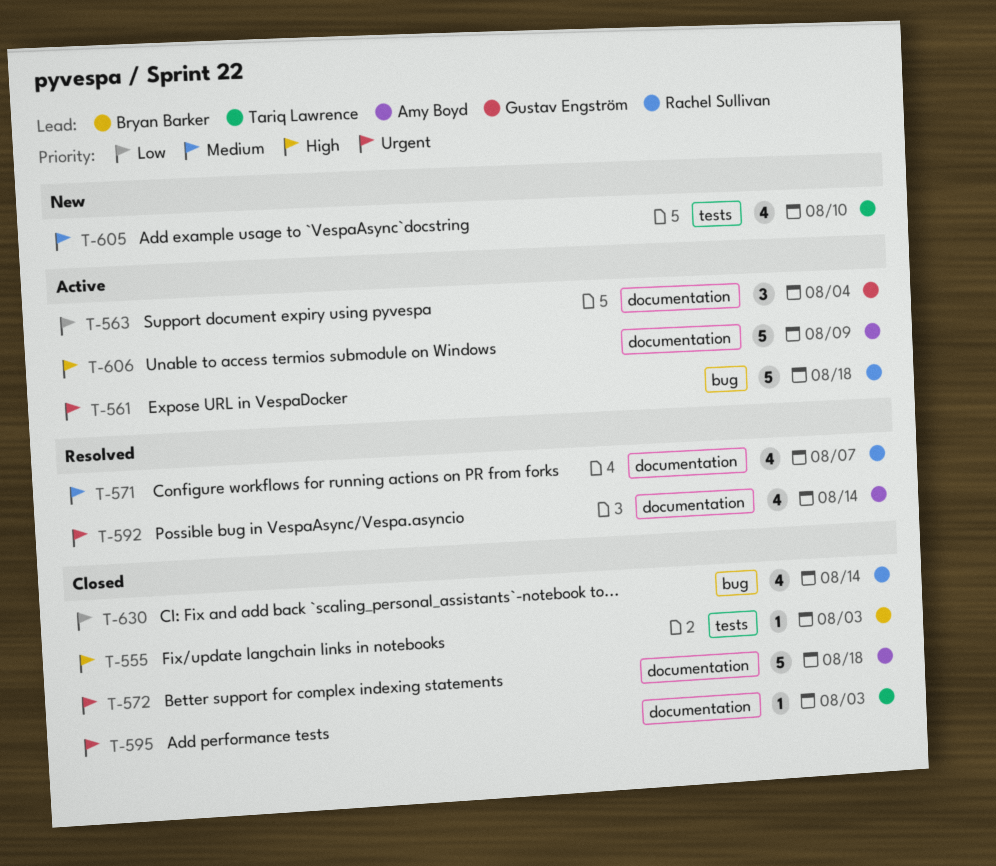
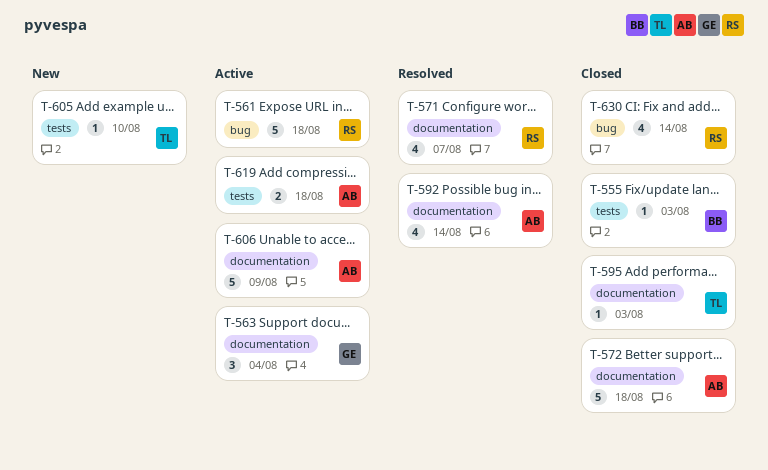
T-605, estimate: 4 -> 1
T-619: none -> present

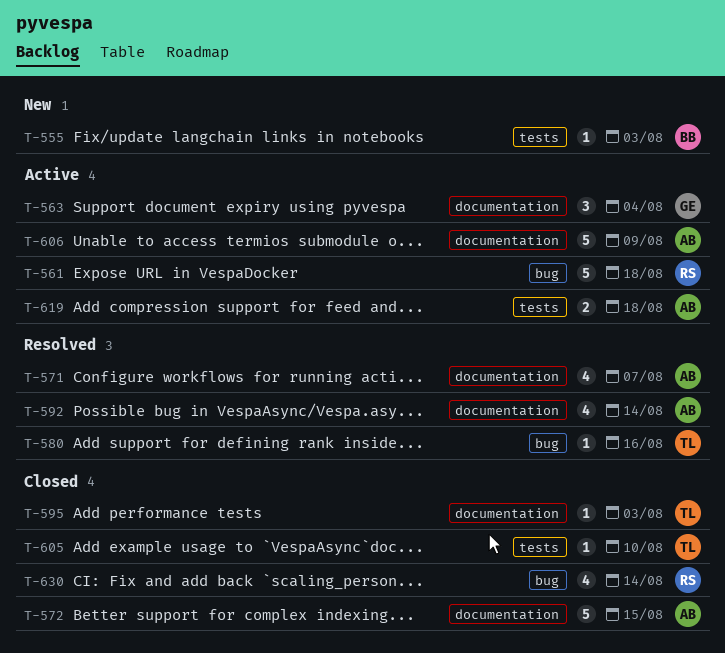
T-555, status: Closed -> New
T-571, owner: RS -> AB
T-572, due: Aug 18 -> Aug 15
T-580: none -> present
T-605, status: New -> Closed

